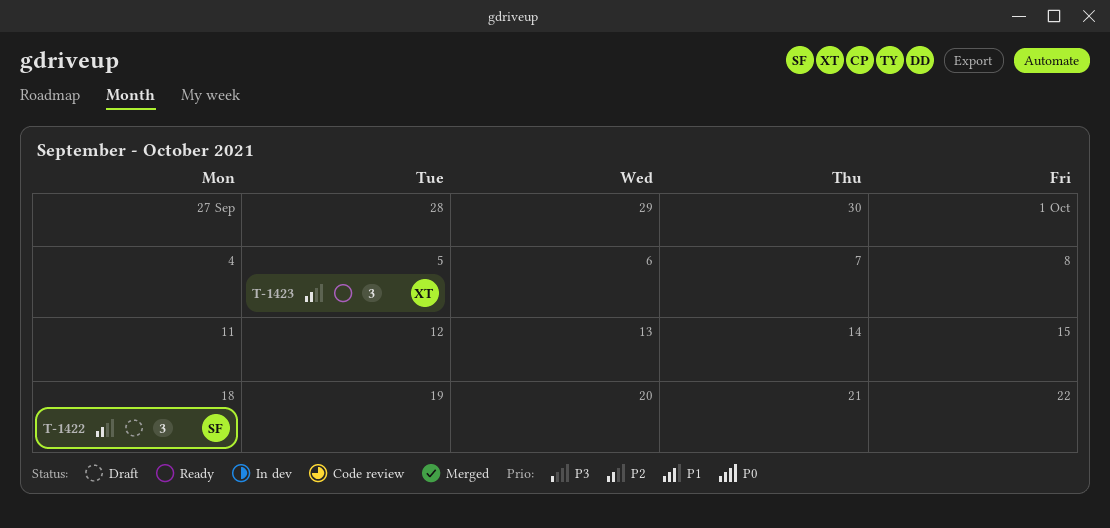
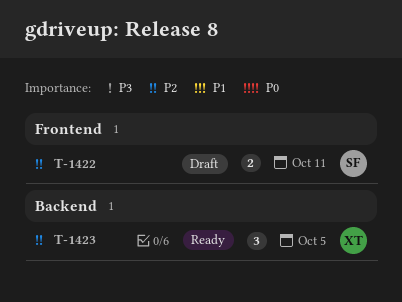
T-1422, estimate: 3 -> 2
T-1422, due: Oct 18 -> Oct 11

